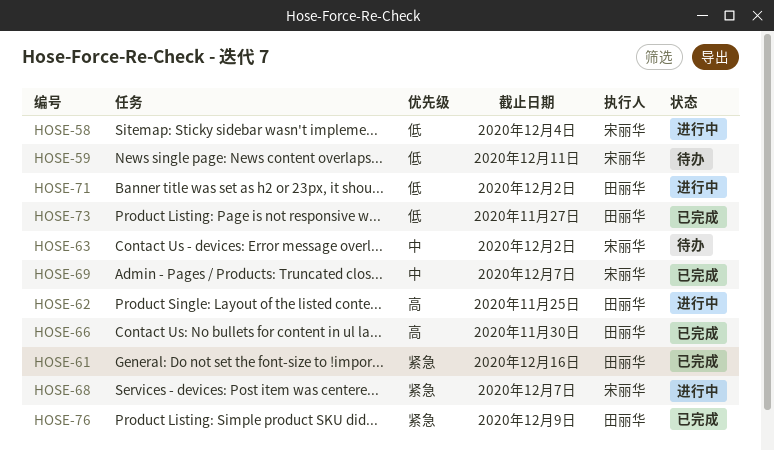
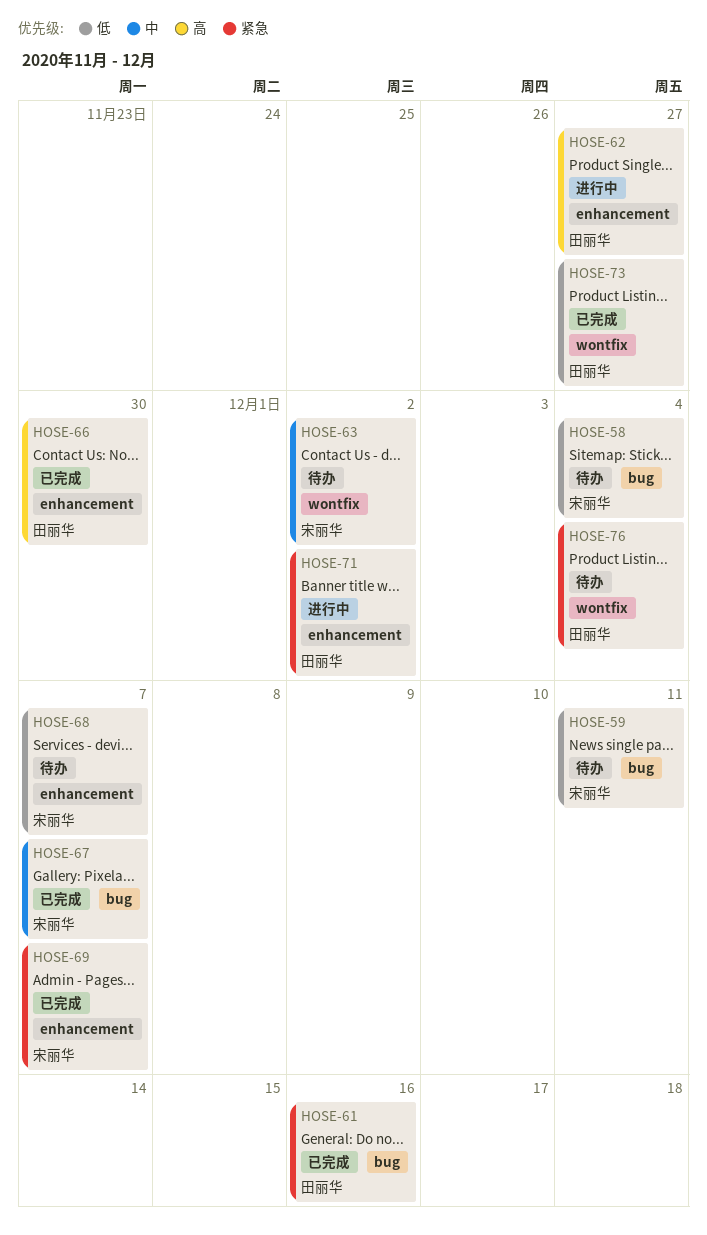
HOSE-58, status: 进行中 -> 待办
HOSE-62, due: Nov 25 -> Nov 27
HOSE-67: none -> present
HOSE-68, status: 进行中 -> 待办
HOSE-68, priority: 紧急 -> 低
HOSE-69, priority: 中 -> 紧急
HOSE-71, priority: 低 -> 紧急
HOSE-76, status: 已完成 -> 待办
HOSE-76, due: Dec 9 -> Dec 4

